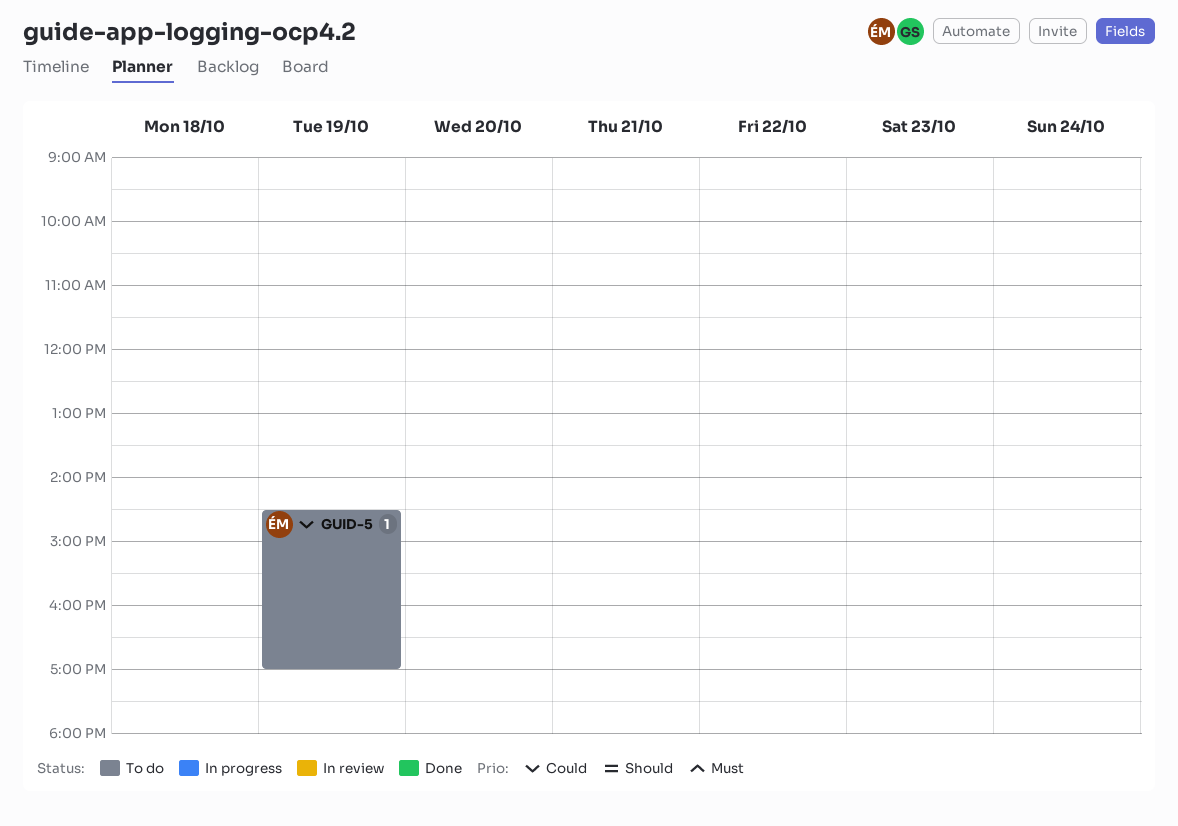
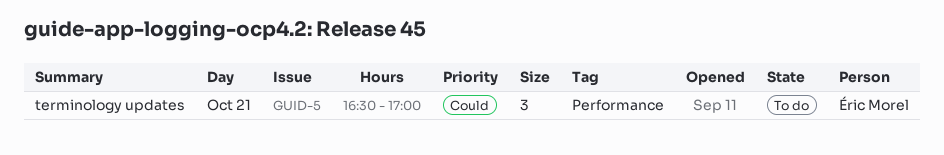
GUID-5, estimate: 1 -> 3
GUID-5, day: Oct 19 -> Oct 21
GUID-5, begins: 14:30 -> 16:30

